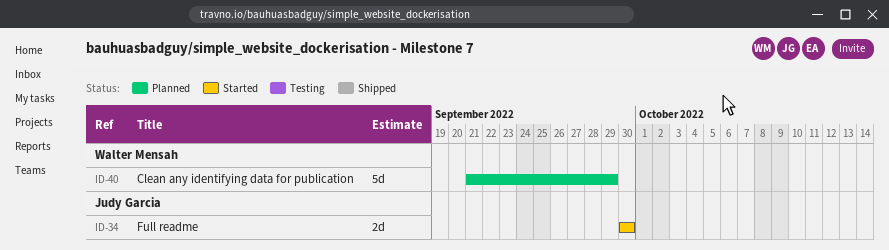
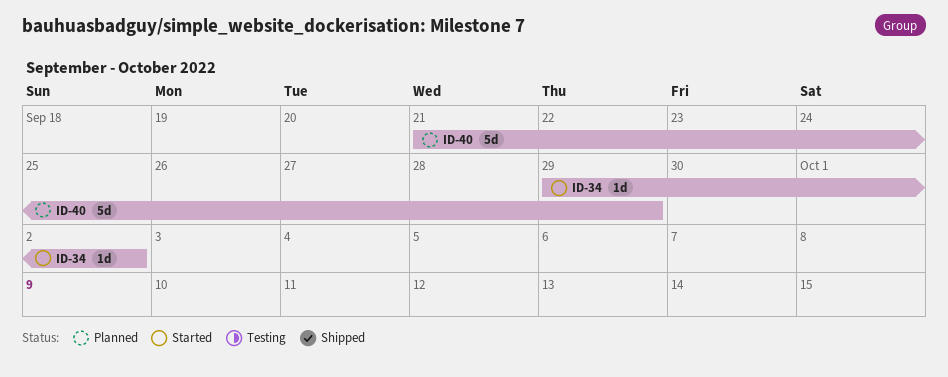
ID-34, estimate: 2d -> 1d
ID-34, start: Sep 30 -> Sep 29
ID-34, due: Sep 30 -> Oct 2

